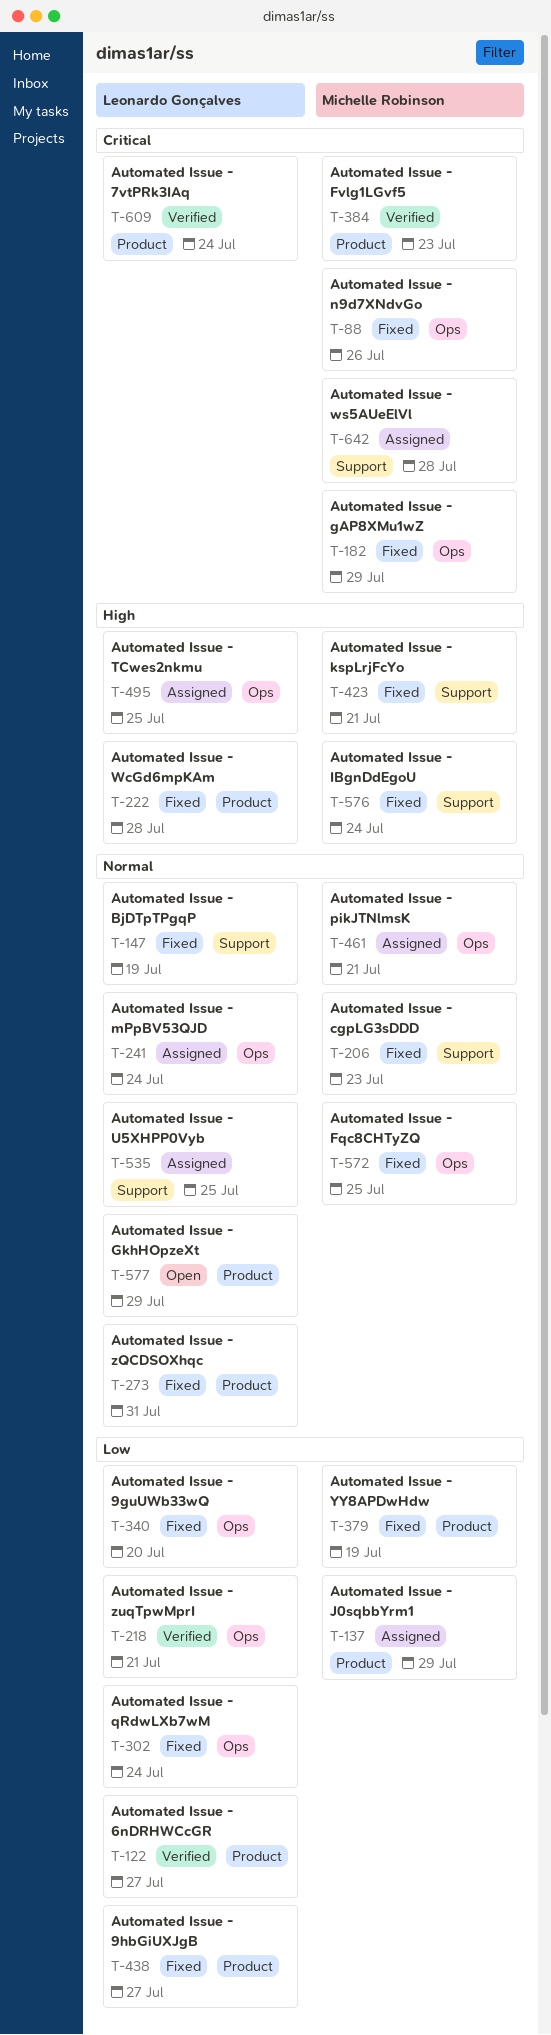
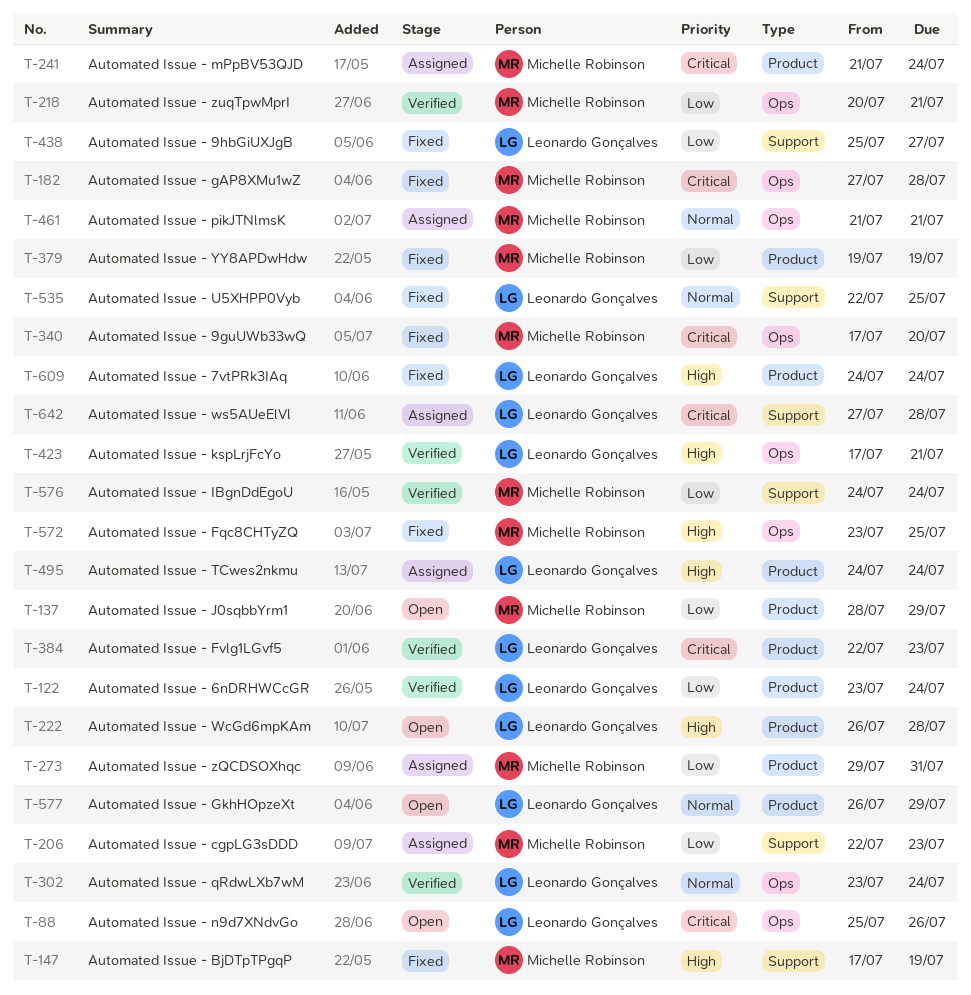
T-88, status: Fixed -> Open
T-88, owner: Michelle Robinson -> Leonardo Gonçalves
T-122, due: Jul 27 -> Jul 24
T-137, status: Assigned -> Open
T-147, owner: Leonardo Gonçalves -> Michelle Robinson
T-147, priority: Normal -> High
T-182, due: Jul 29 -> Jul 28
T-206, status: Fixed -> Assigned
T-206, priority: Normal -> Low
T-218, owner: Leonardo Gonçalves -> Michelle Robinson
T-222, status: Fixed -> Open
T-241, owner: Leonardo Gonçalves -> Michelle Robinson
T-241, priority: Normal -> Critical
T-241, label: Ops -> Product
T-273, status: Fixed -> Assigned
T-273, owner: Leonardo Gonçalves -> Michelle Robinson
T-273, priority: Normal -> Low
T-302, status: Fixed -> Verified
T-302, priority: Low -> Normal
T-340, owner: Leonardo Gonçalves -> Michelle Robinson
T-340, priority: Low -> Critical
T-384, owner: Michelle Robinson -> Leonardo Gonçalves
T-423, status: Fixed -> Verified
T-423, owner: Michelle Robinson -> Leonardo Gonçalves
T-423, label: Support -> Ops
T-438, label: Product -> Support
T-495, label: Ops -> Product
T-495, due: Jul 25 -> Jul 24
T-535, status: Assigned -> Fixed
T-572, priority: Normal -> High
T-576, status: Fixed -> Verified
T-576, priority: High -> Low
T-609, status: Verified -> Fixed
T-609, priority: Critical -> High
T-642, owner: Michelle Robinson -> Leonardo Gonçalves

